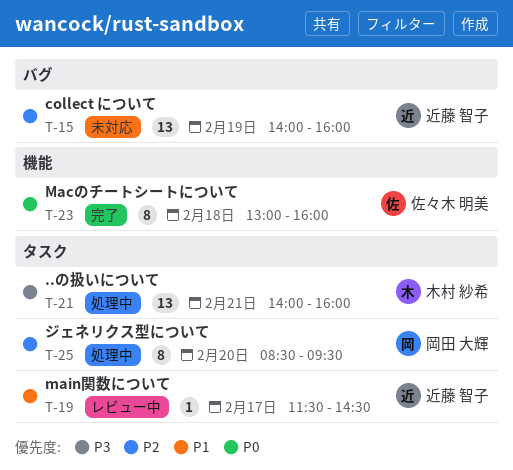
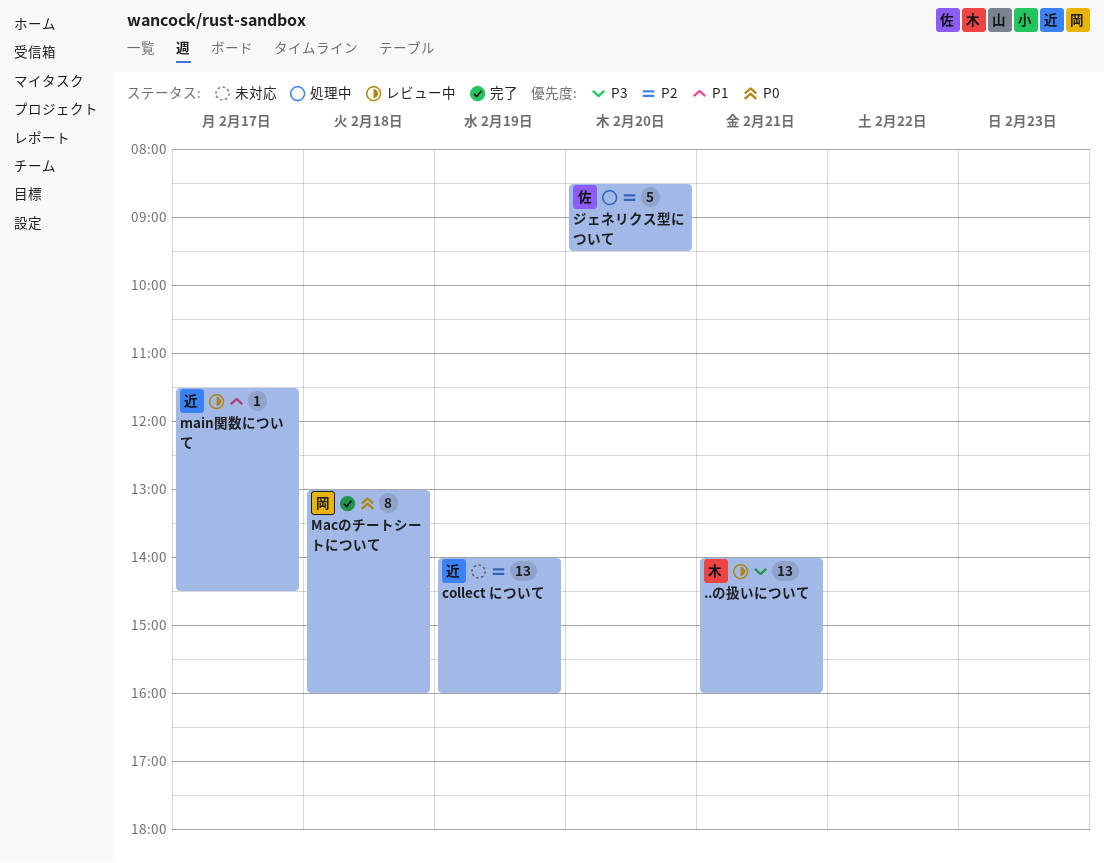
..の扱いについて, status: 処理中 -> レビュー中
Macのチートシートについて, owner: 佐々木 明美 -> 岡田 大輝
ジェネリクス型について, owner: 岡田 大輝 -> 佐々木 明美
ジェネリクス型について, estimate: 8 -> 5

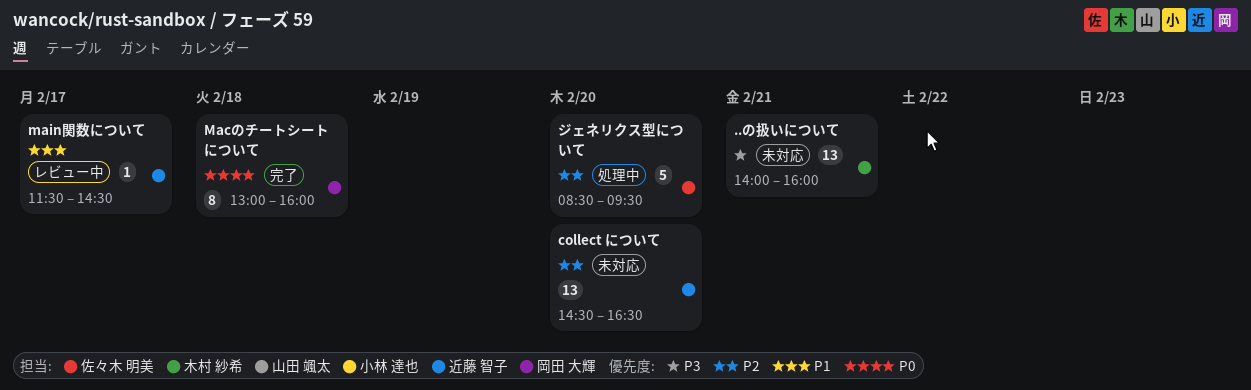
..の扱いについて, status: レビュー中 -> 未対応
collect について, day: Feb 19 -> Feb 20
collect について, begins: 14:00 -> 14:30
collect について, ends: 16:00 -> 16:30

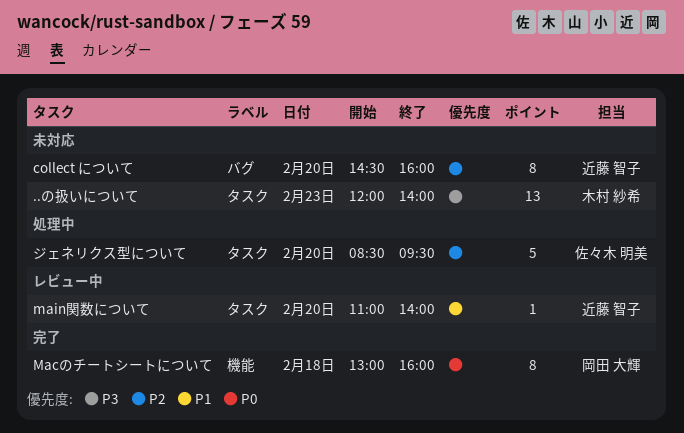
..の扱いについて, day: Feb 21 -> Feb 23
..の扱いについて, begins: 14:00 -> 12:00
..の扱いについて, ends: 16:00 -> 14:00
collect について, estimate: 13 -> 8
collect について, ends: 16:30 -> 16:00
main関数について, day: Feb 17 -> Feb 20
main関数について, begins: 11:30 -> 11:00
main関数について, ends: 14:30 -> 14:00

